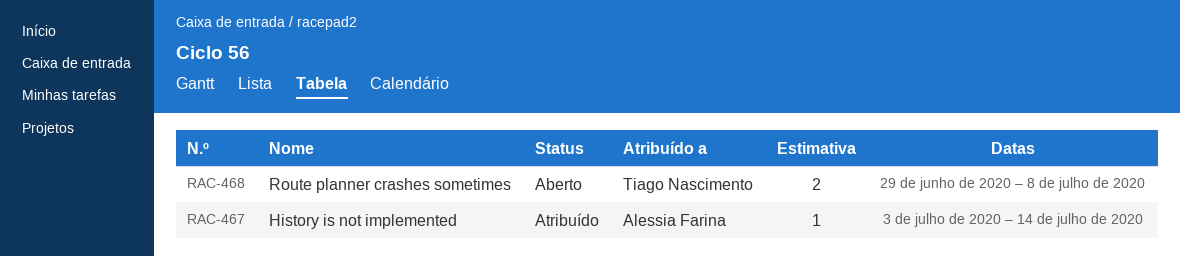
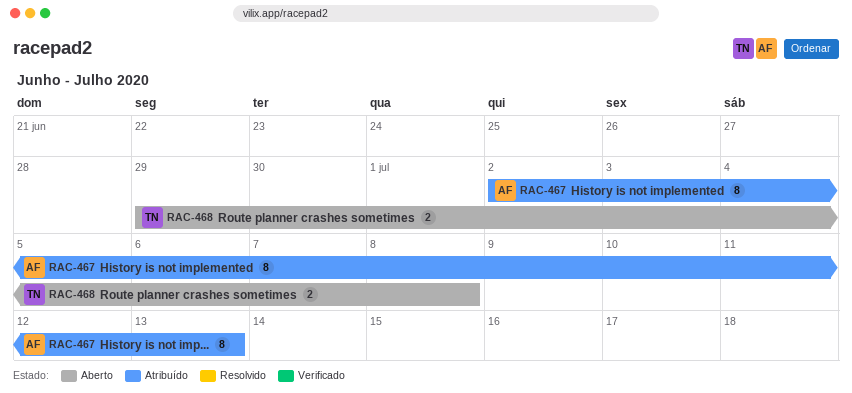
RAC-467, estimate: 1 -> 8
RAC-467, start: Jul 3 -> Jul 2
RAC-467, due: Jul 14 -> Jul 13

